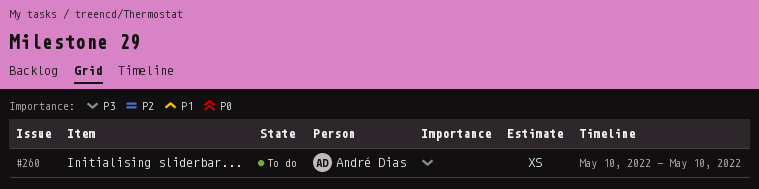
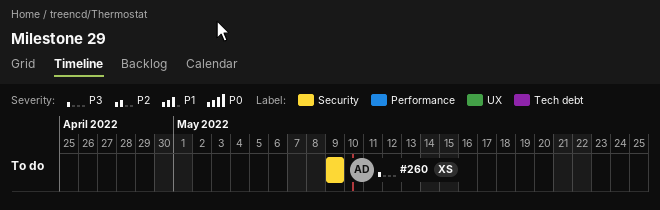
#260, start: May 10 -> May 9
#260, due: May 10 -> May 9

